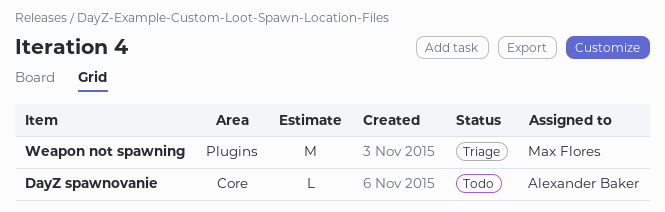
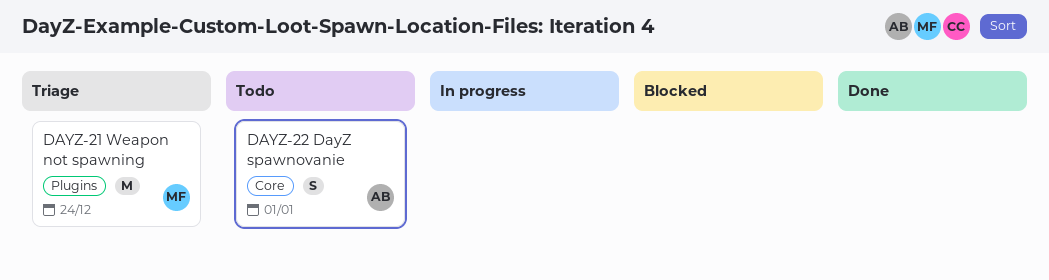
DayZ spawnovanie, estimate: L -> S

